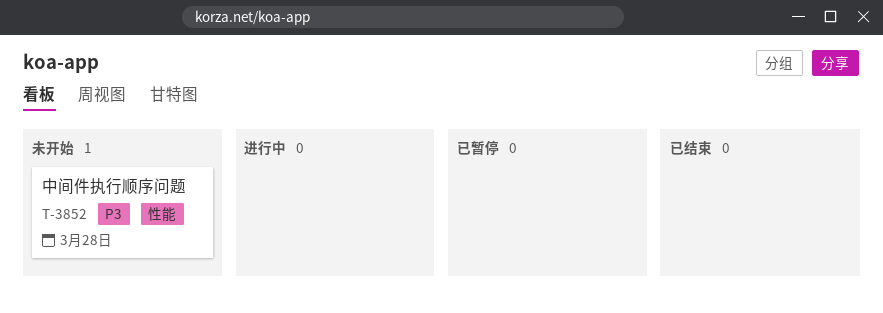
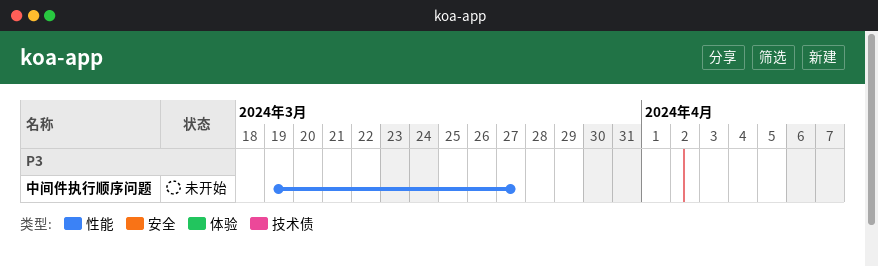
中间件执行顺序问题, due: Mar 28 -> Mar 27

